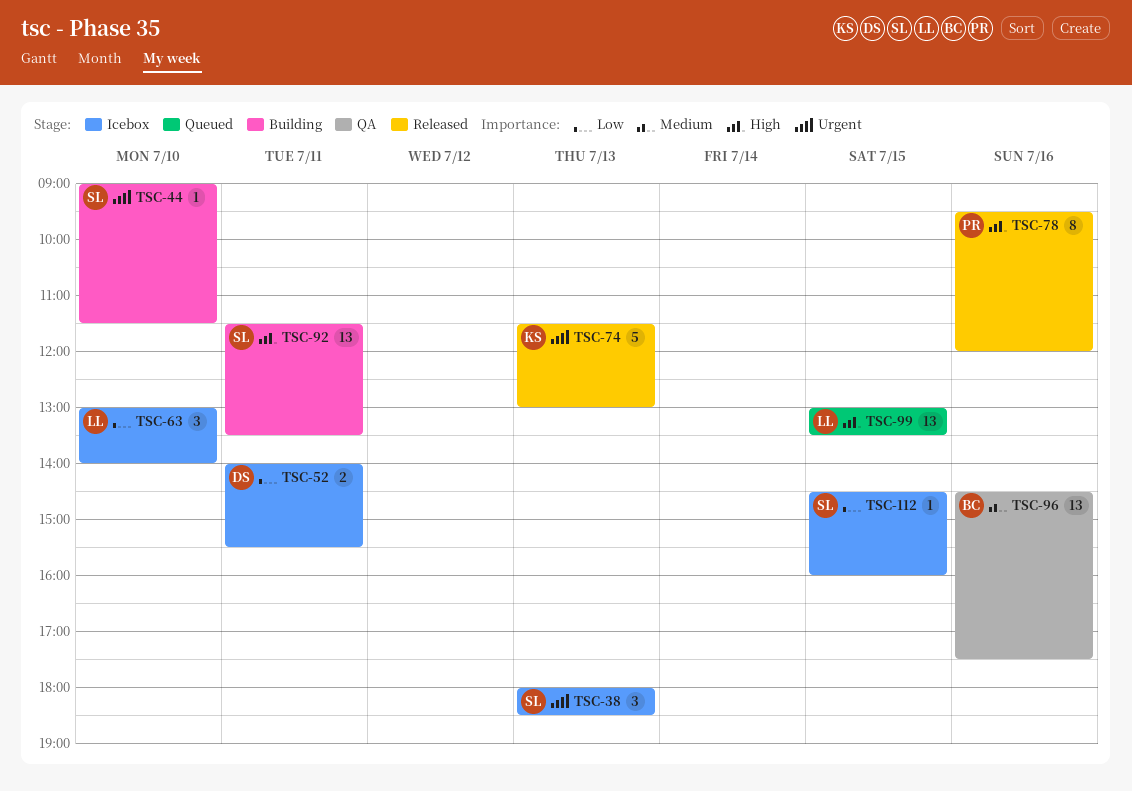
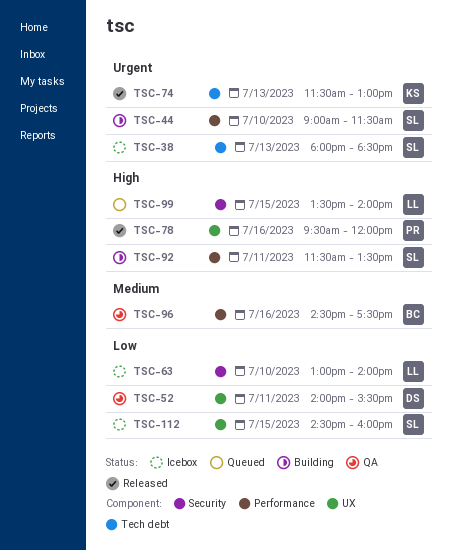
TSC-52, status: Icebox -> QA
TSC-99, begins: 13:00 -> 13:30
TSC-99, ends: 13:30 -> 14:00

